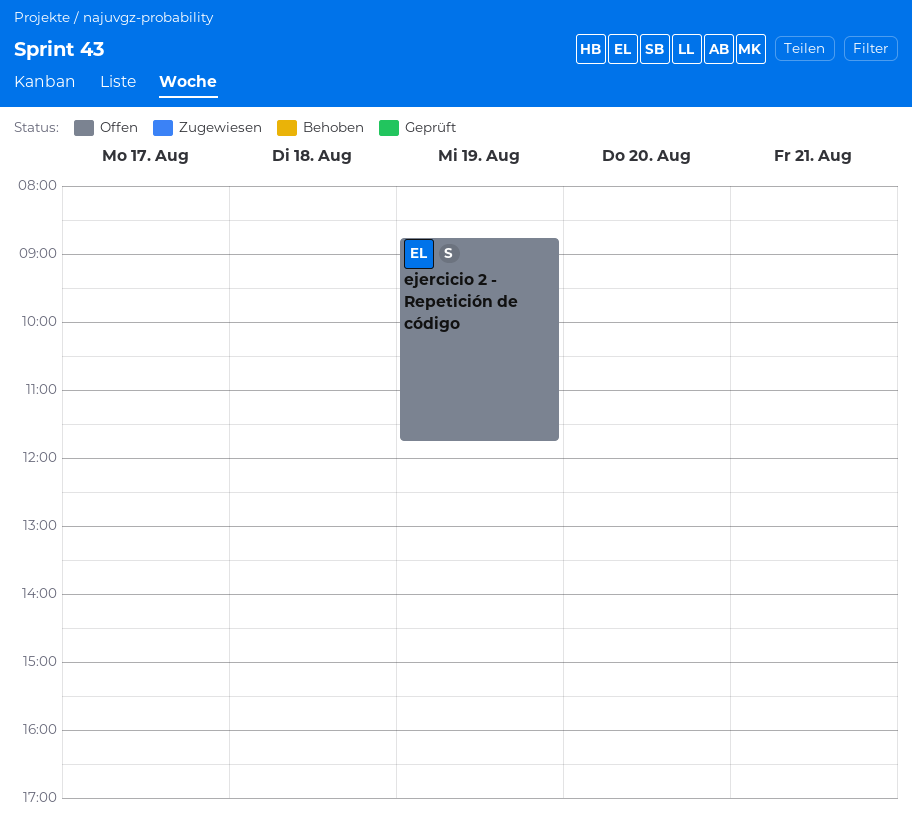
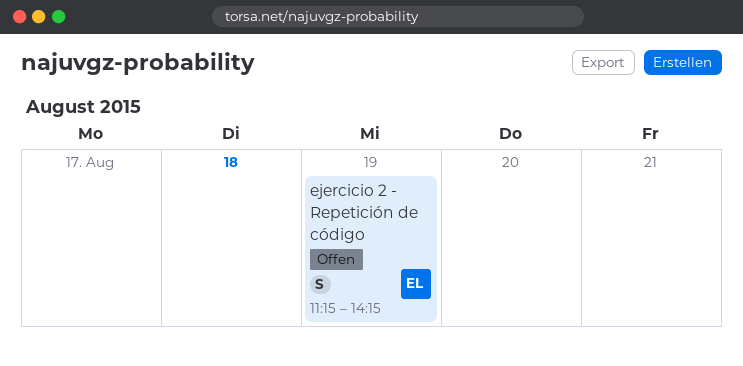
ejercicio 2 - Repetición de código, begins: 08:45 -> 11:15
ejercicio 2 - Repetición de código, ends: 11:45 -> 14:15

